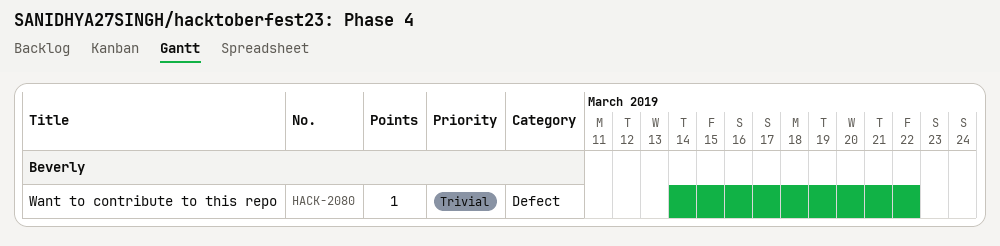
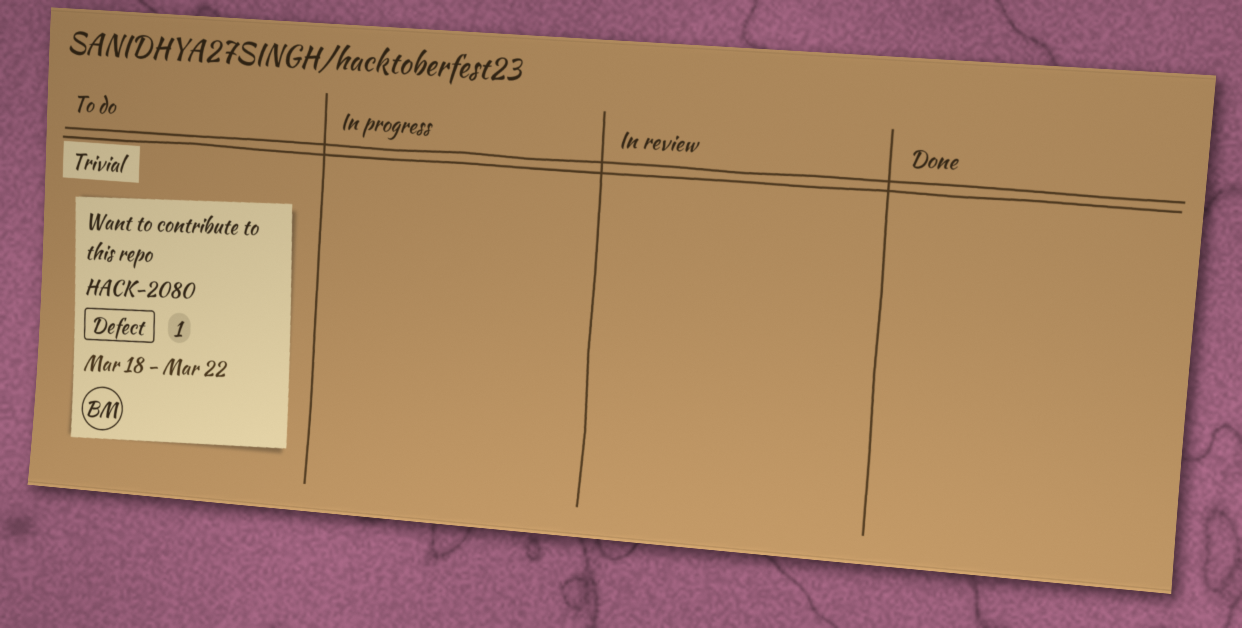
HACK-2080, start: Mar 14 -> Mar 18

